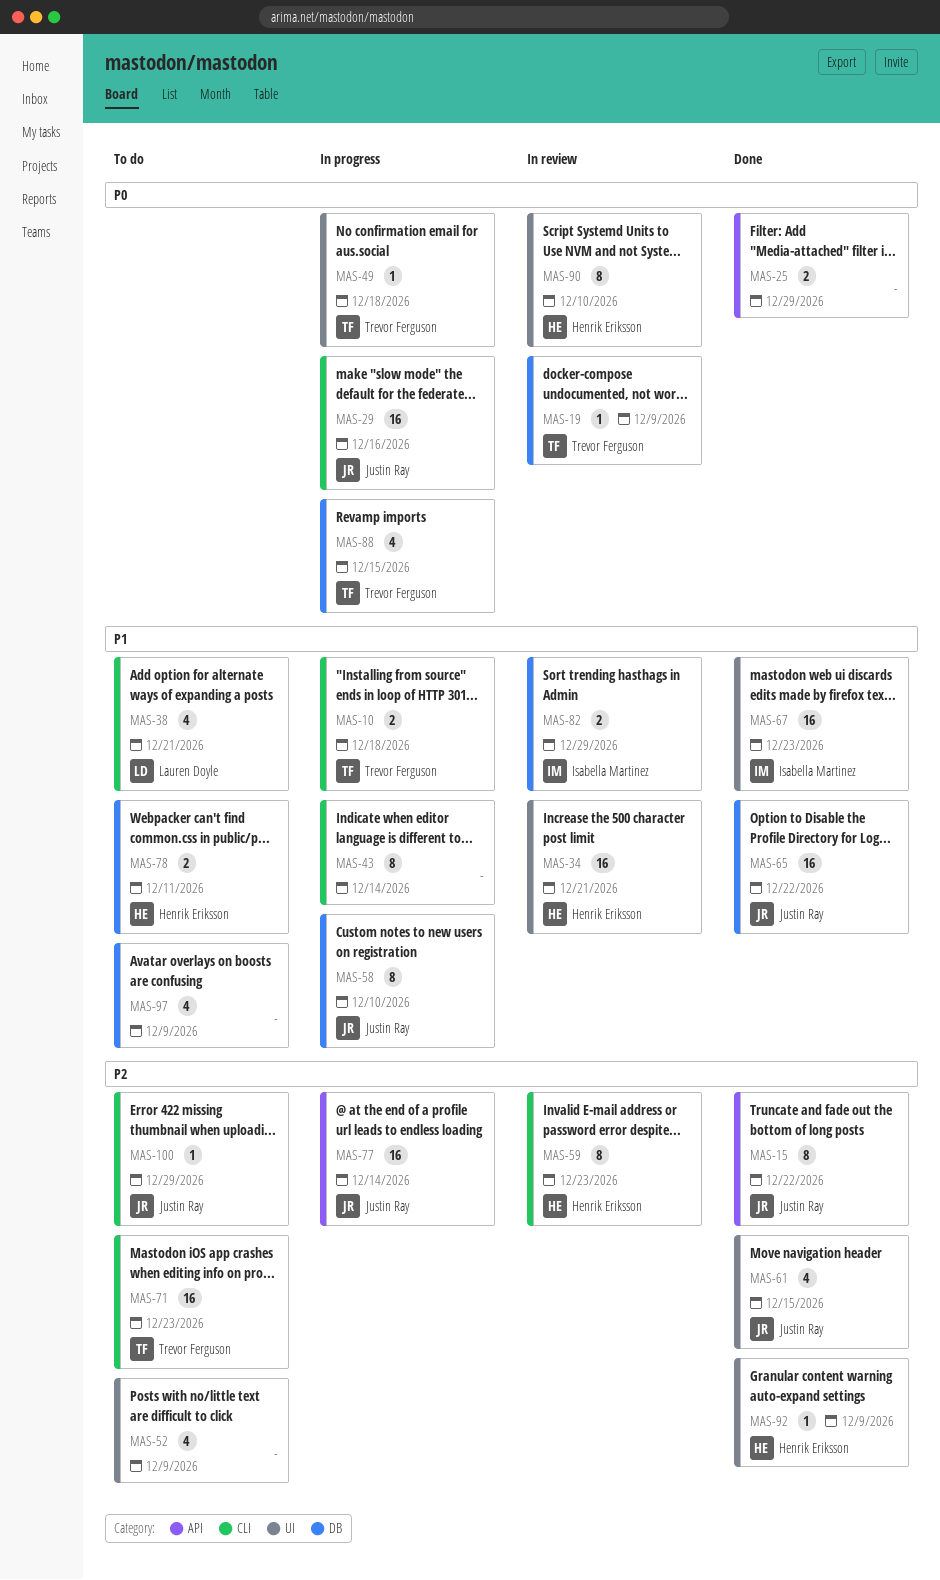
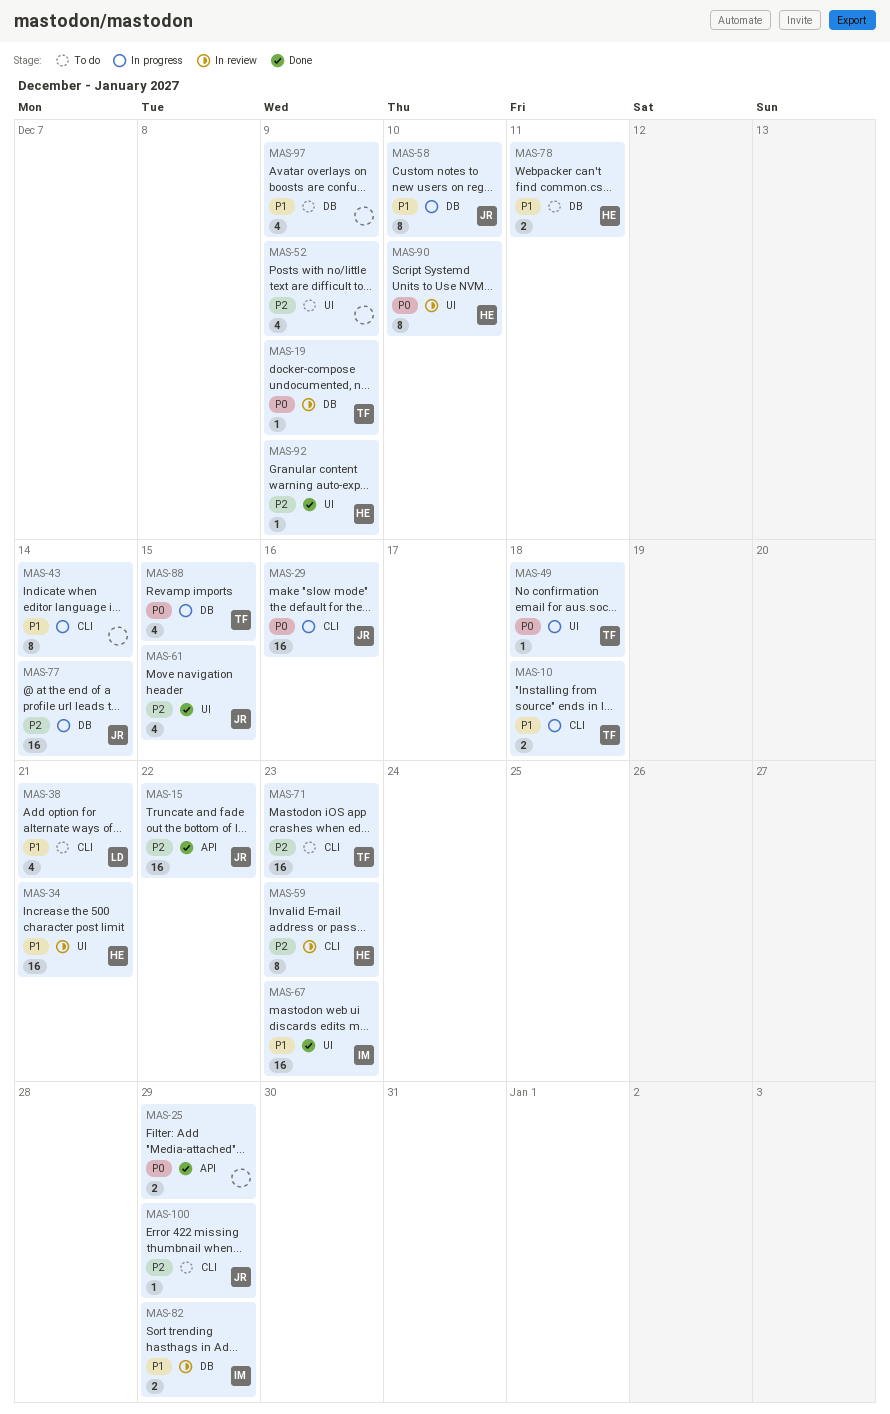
MAS-15, estimate: 8 -> 16
MAS-65: present -> none
MAS-77, label: API -> DB

